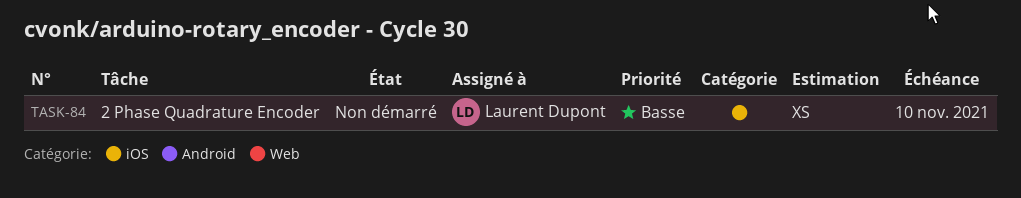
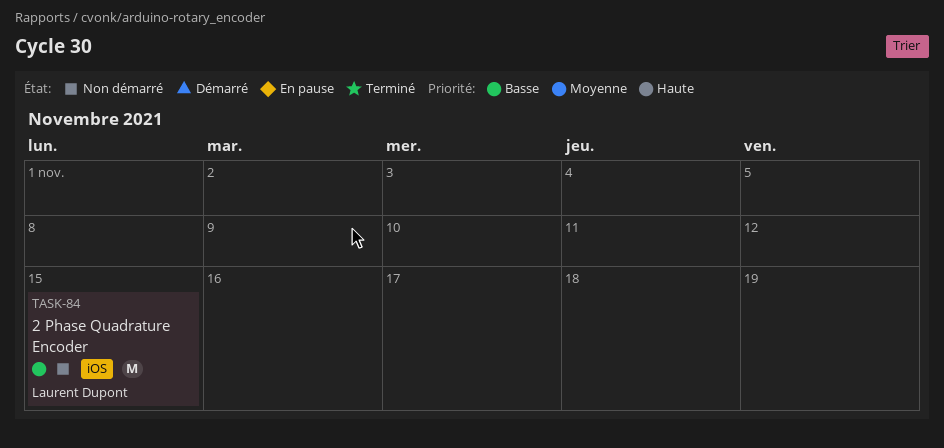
TASK-84, estimate: XS -> M
TASK-84, due: Nov 10 -> Nov 15

